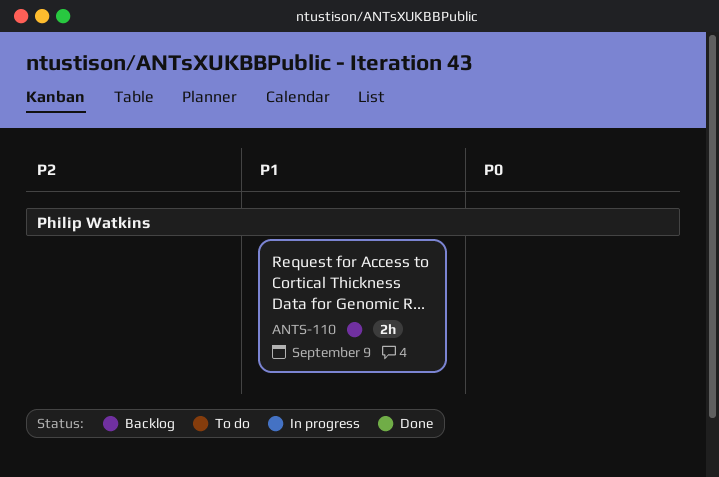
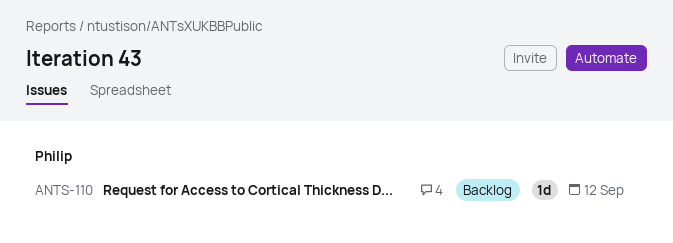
ANTS-110, estimate: 2h -> 1d
ANTS-110, due: Sep 9 -> Sep 12

